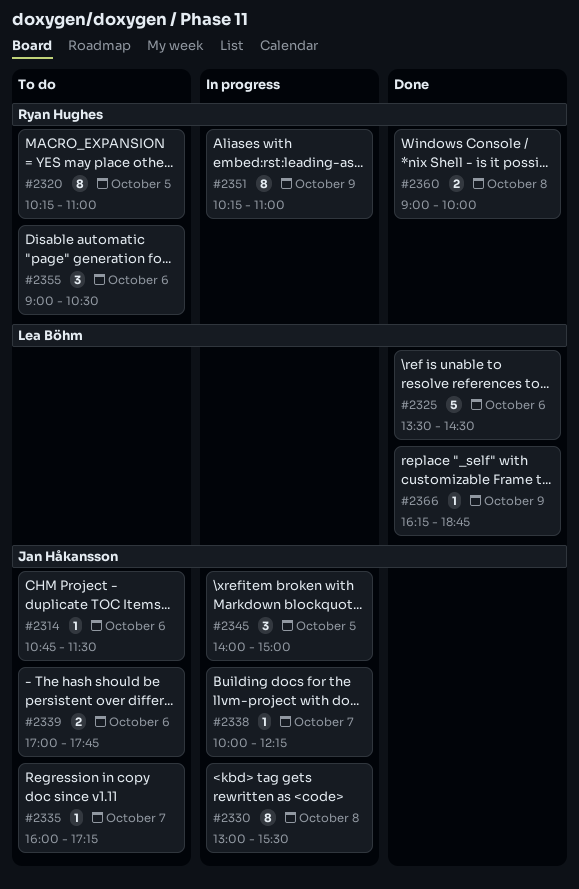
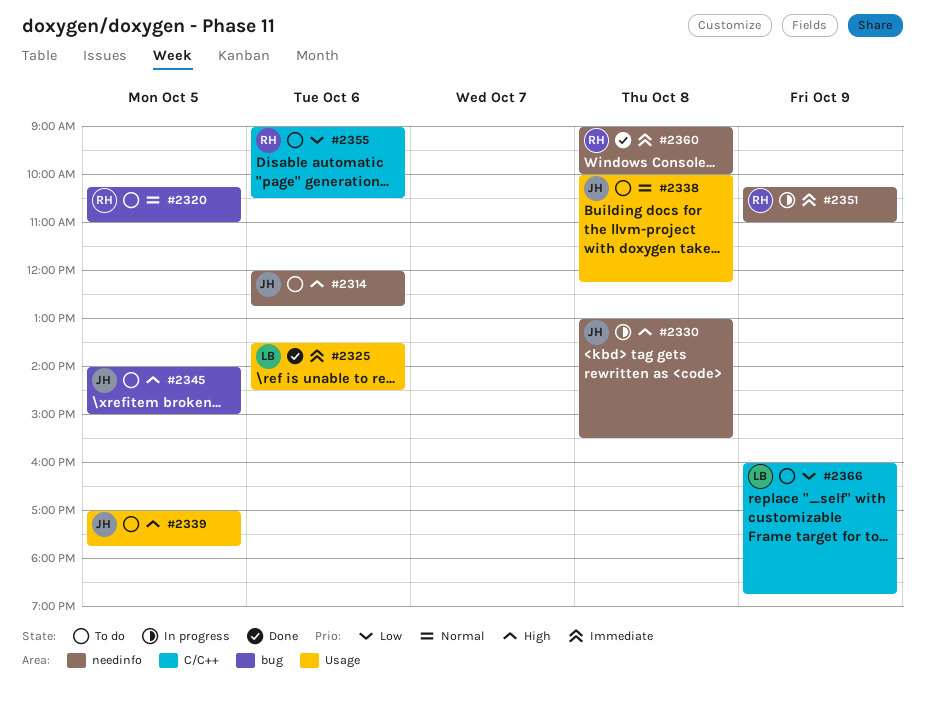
#2314, begins: 10:45 -> 12:00
#2314, ends: 11:30 -> 12:45
#2335: present -> none
#2338, status: In progress -> To do
#2338, day: Oct 7 -> Oct 8
#2339, day: Oct 6 -> Oct 5
#2345, status: In progress -> To do
#2366, status: Done -> To do
#2366, begins: 16:15 -> 16:00

